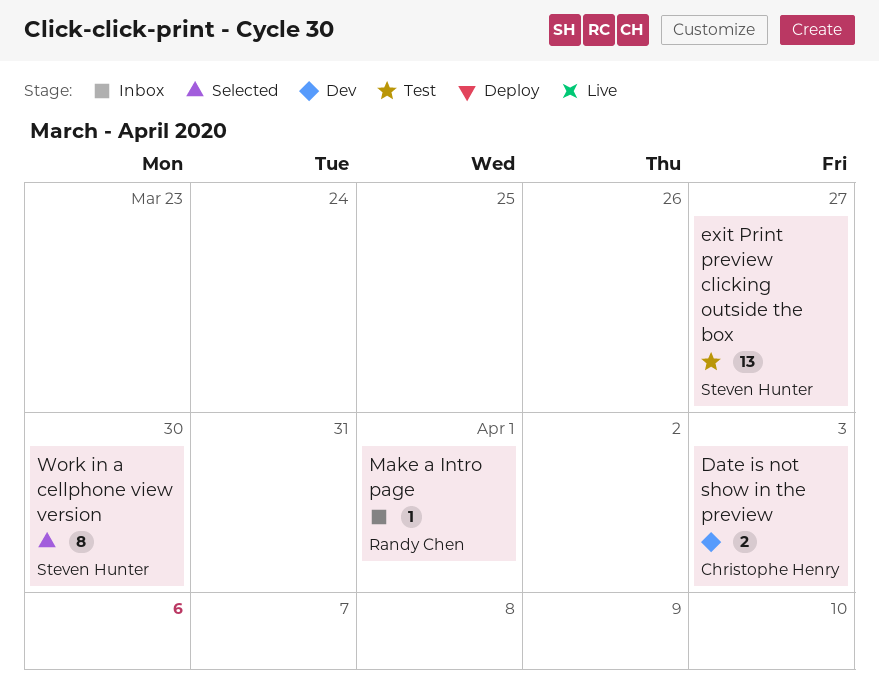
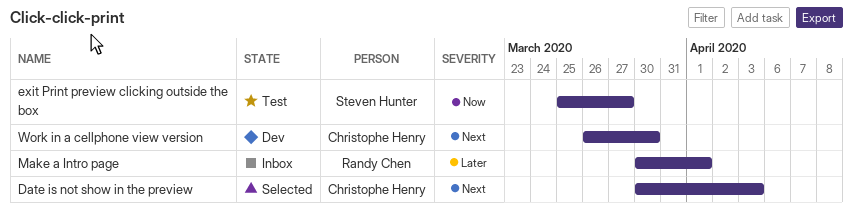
Date is not show in the preview, status: Dev -> Selected
Work in a cellphone view version, status: Selected -> Dev
Work in a cellphone view version, owner: Steven Hunter -> Christophe Henry

